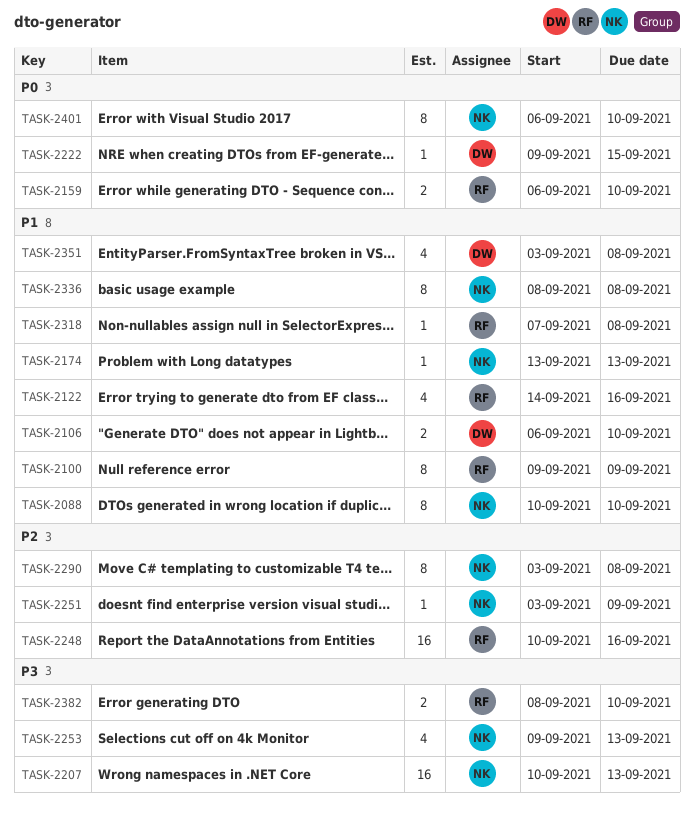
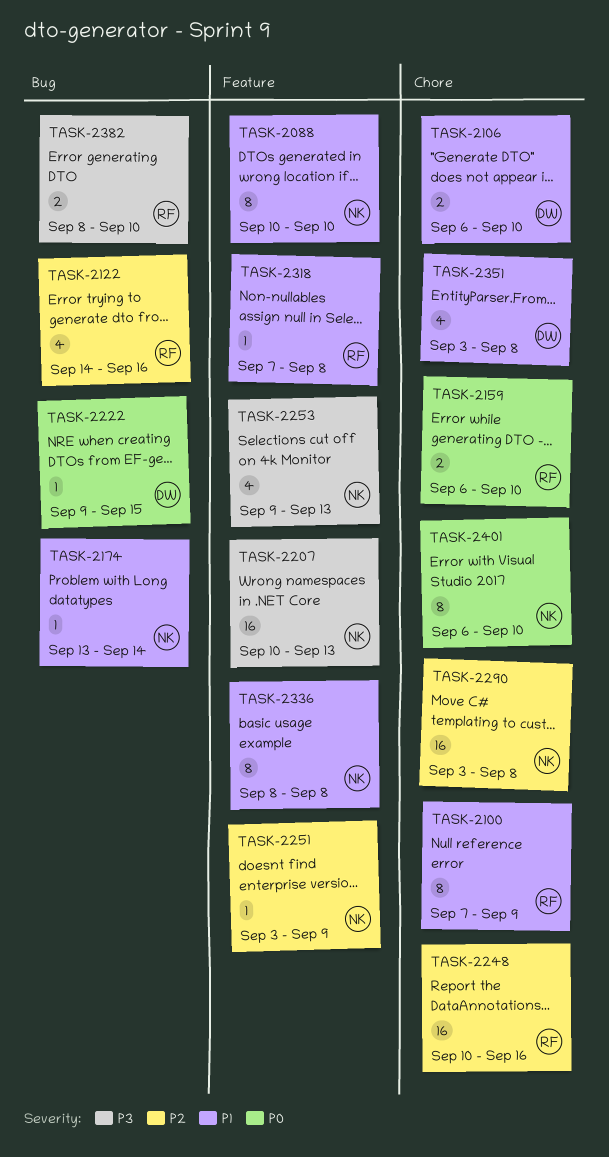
TASK-2100, start: Sep 9 -> Sep 7
TASK-2122, priority: P1 -> P2
TASK-2174, due: Sep 13 -> Sep 14
TASK-2290, estimate: 8 -> 16

